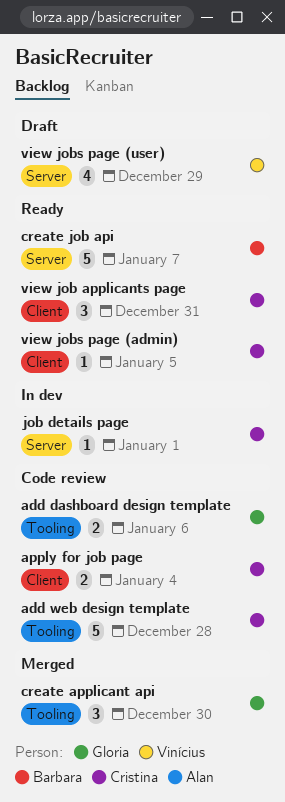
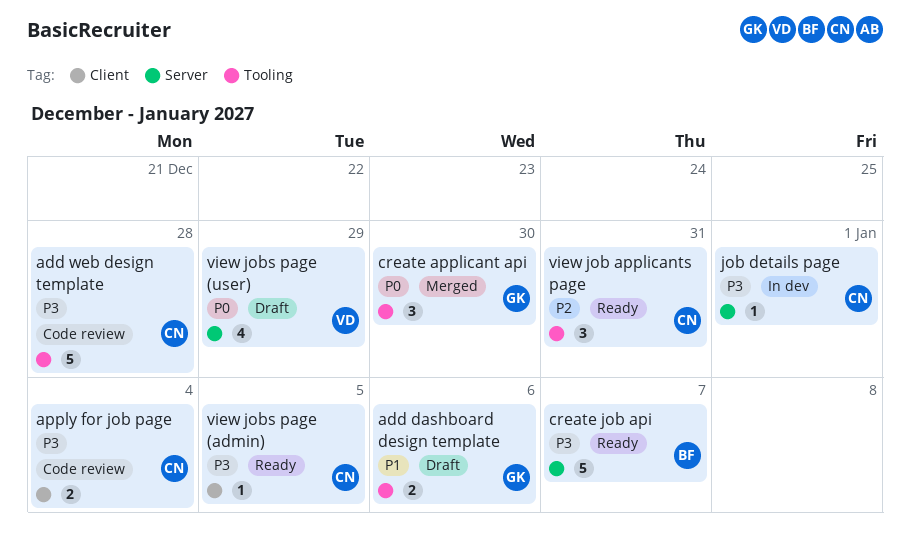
add dashboard design template, status: Code review -> Draft
view job applicants page, label: Client -> Tooling

